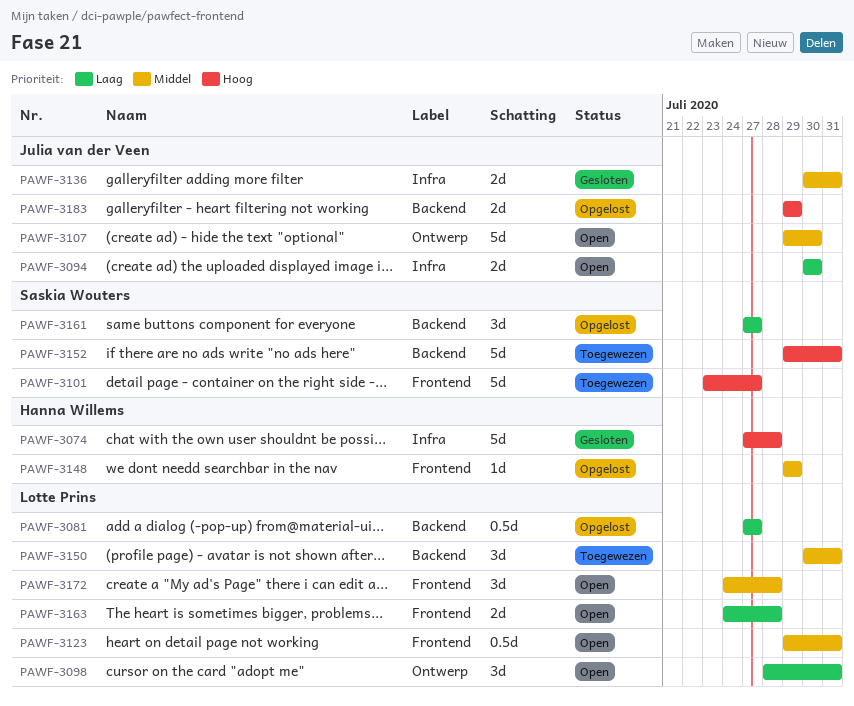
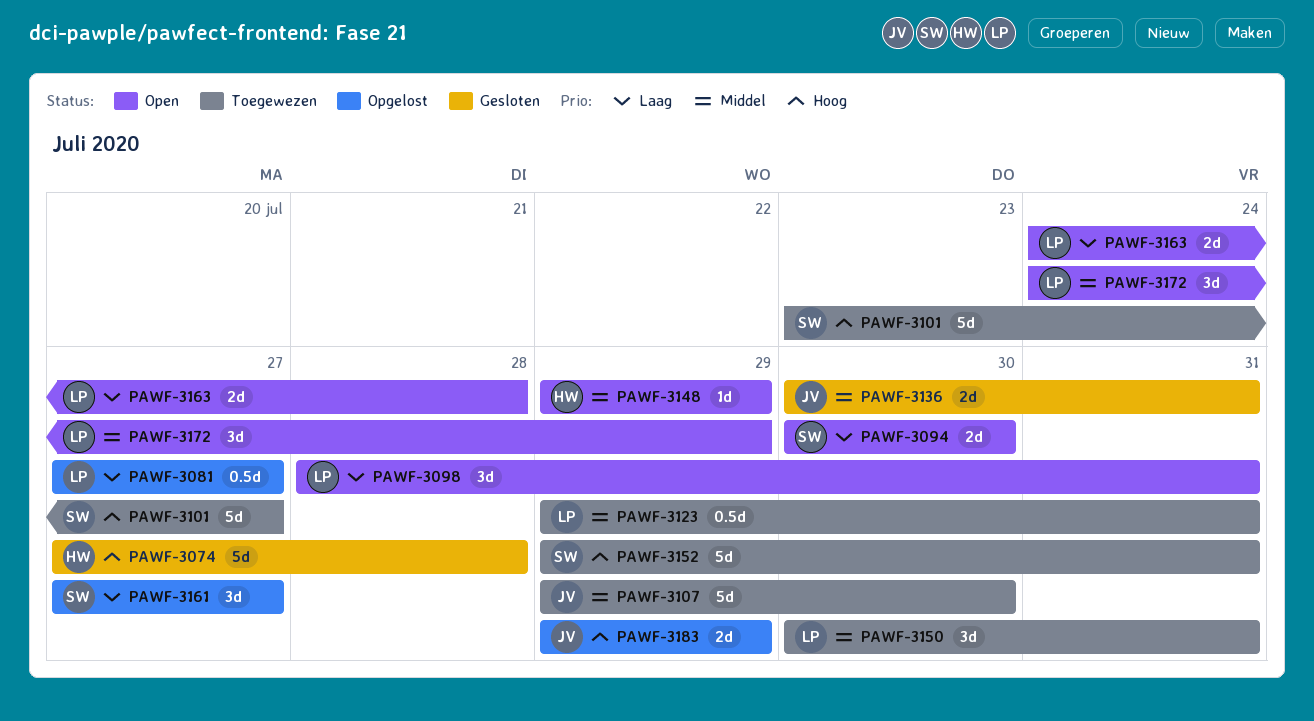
PAWF-3094, owner: Julia van der Veen -> Saskia Wouters
PAWF-3107, status: Open -> Toegewezen
PAWF-3123, status: Open -> Toegewezen
PAWF-3148, status: Opgelost -> Open
PAWF-3172, due: Jul 28 -> Jul 29

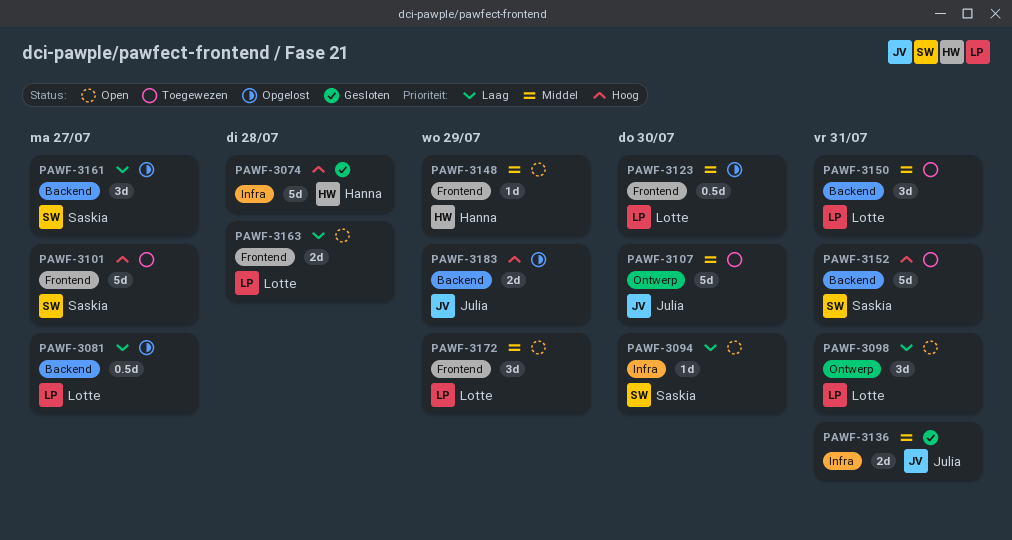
PAWF-3094, estimate: 2d -> 1d
PAWF-3123, status: Toegewezen -> Opgelost
PAWF-3123, due: Jul 31 -> Jul 30

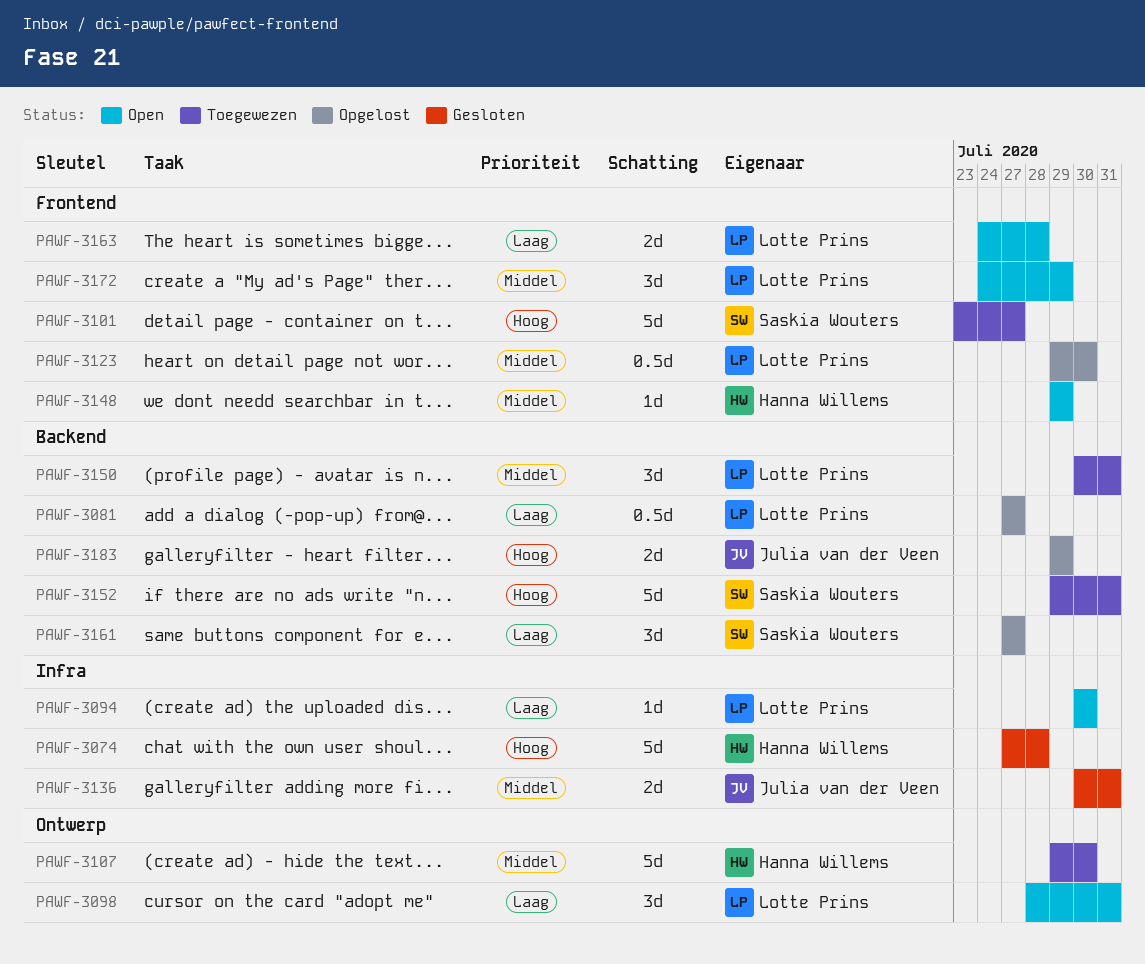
PAWF-3094, owner: Saskia Wouters -> Lotte Prins
PAWF-3107, owner: Julia van der Veen -> Hanna Willems

